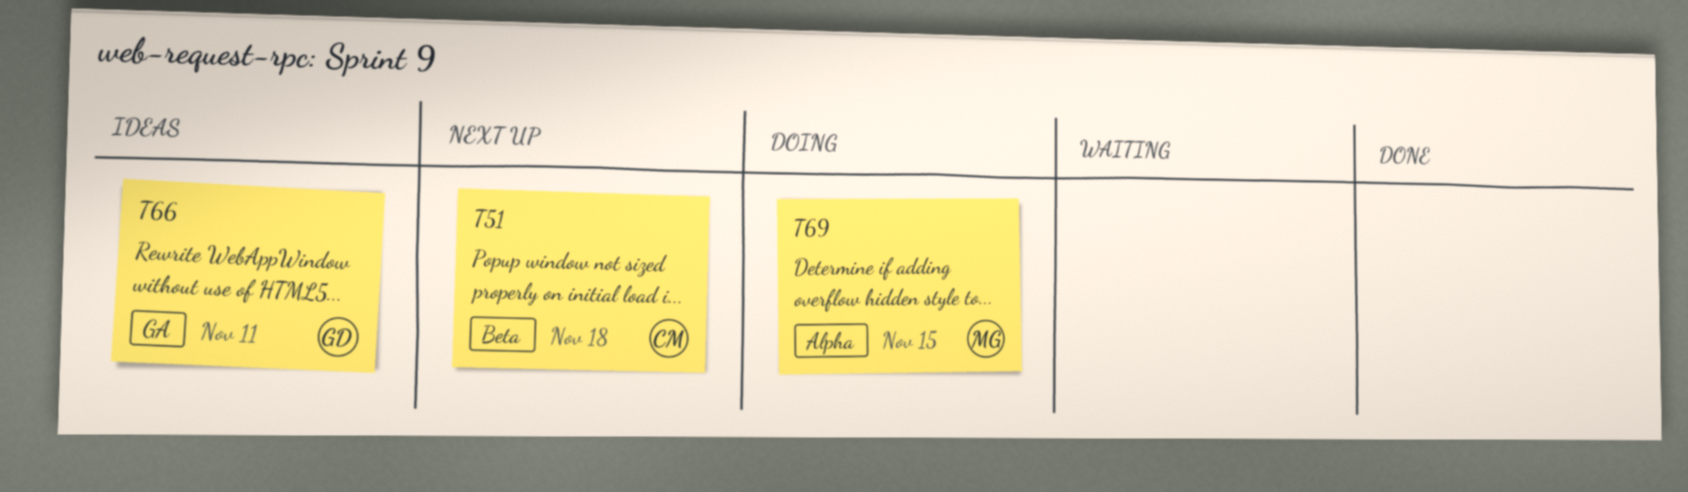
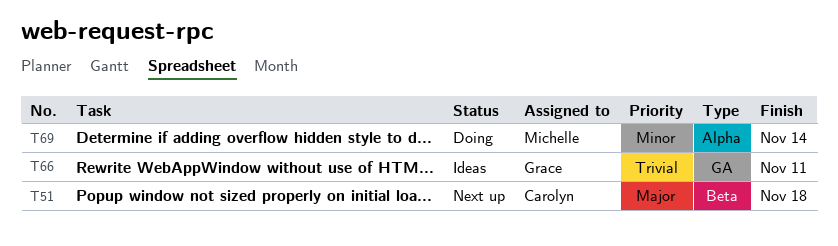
T69, due: Nov 15 -> Nov 14

